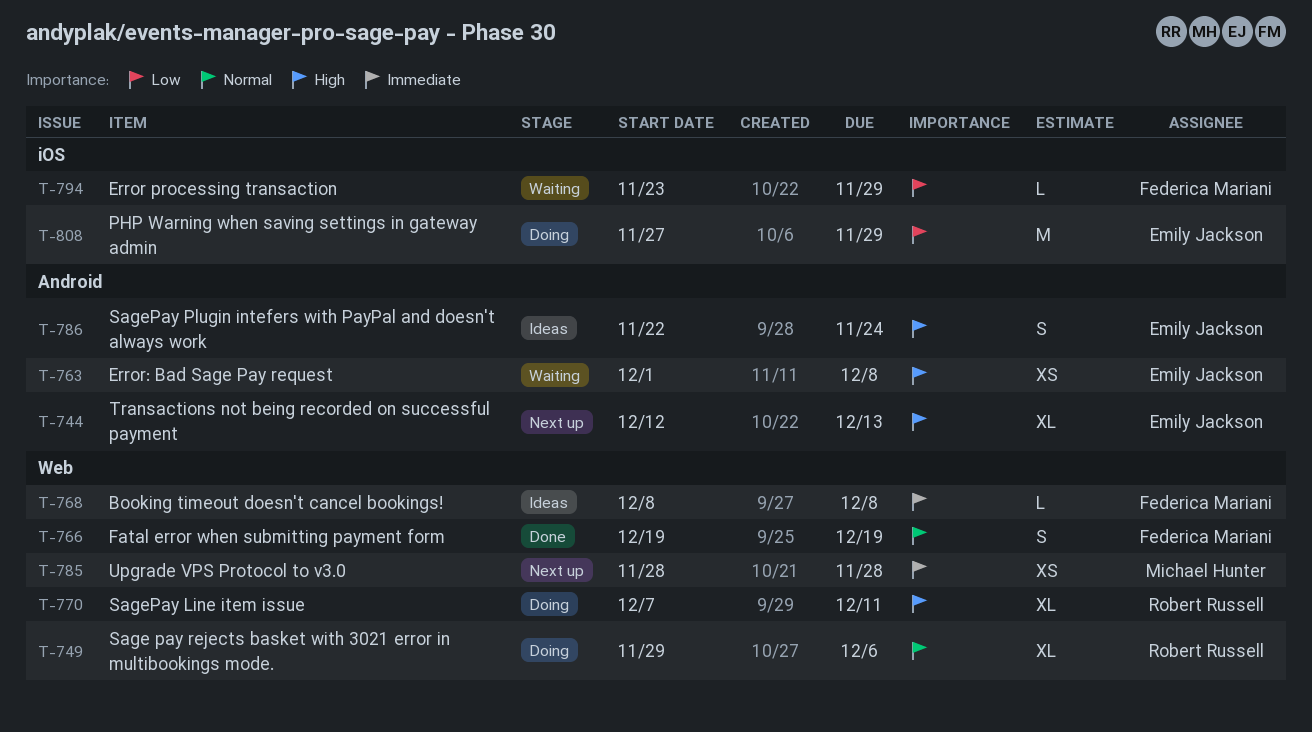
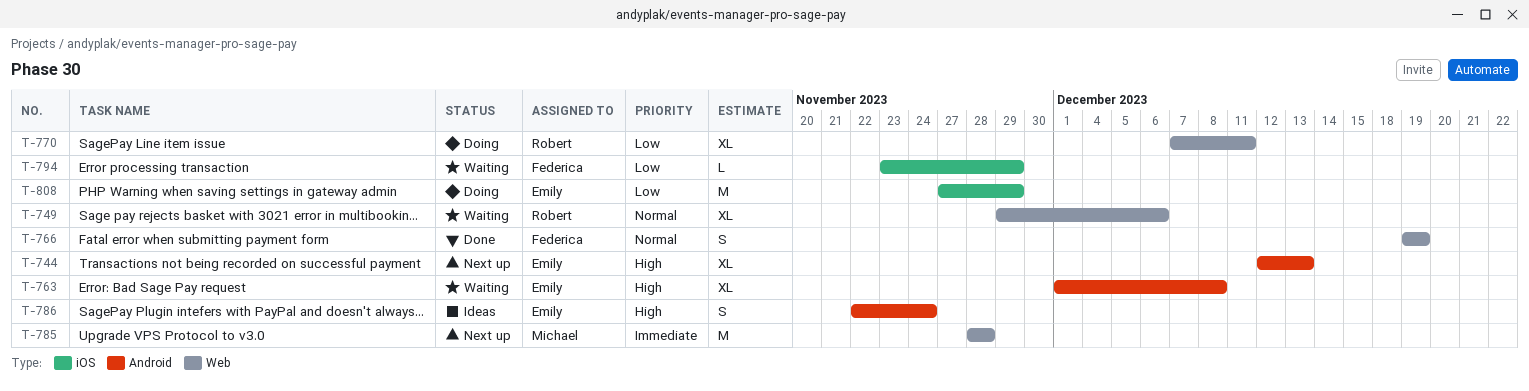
T-749, status: Doing -> Waiting
T-763, estimate: XS -> XL
T-768: present -> none
T-770, priority: High -> Low
T-785, estimate: XS -> M

